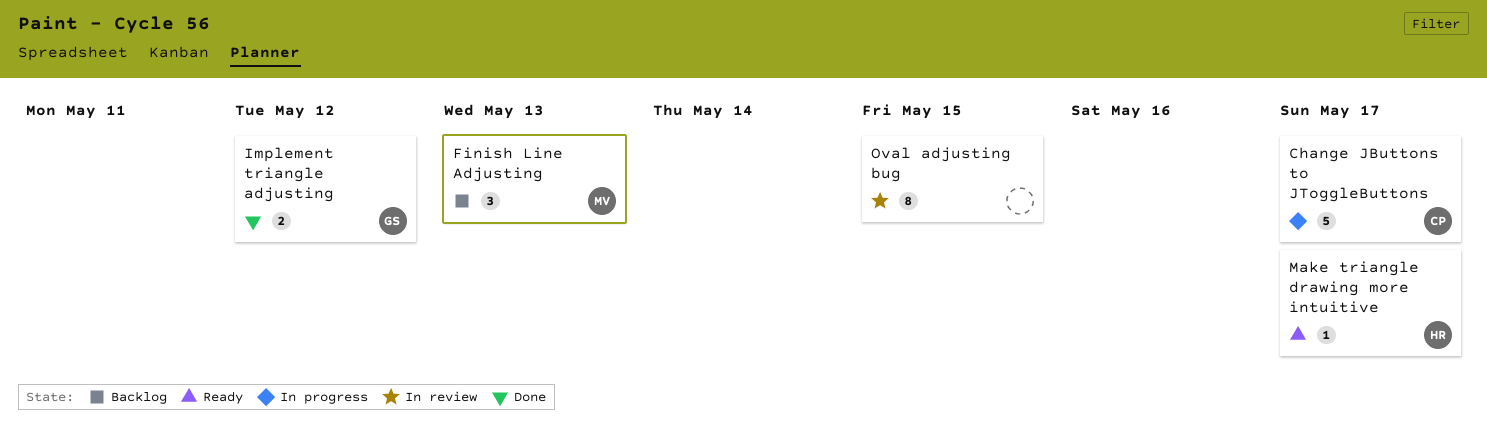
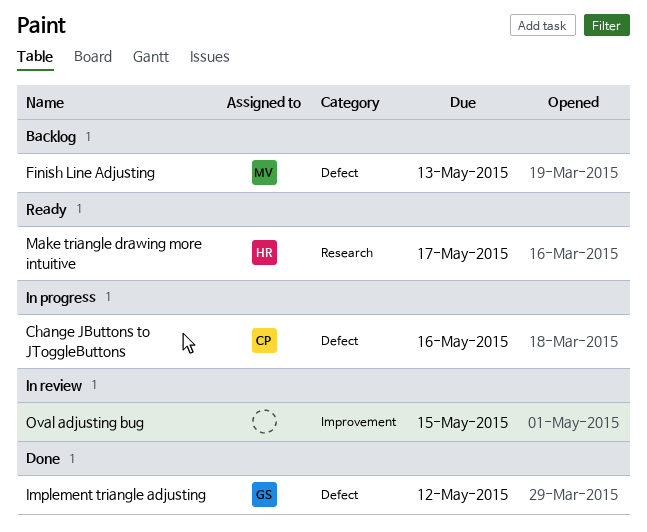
Change JButtons to JToggleButtons, due: May 17 -> May 16

